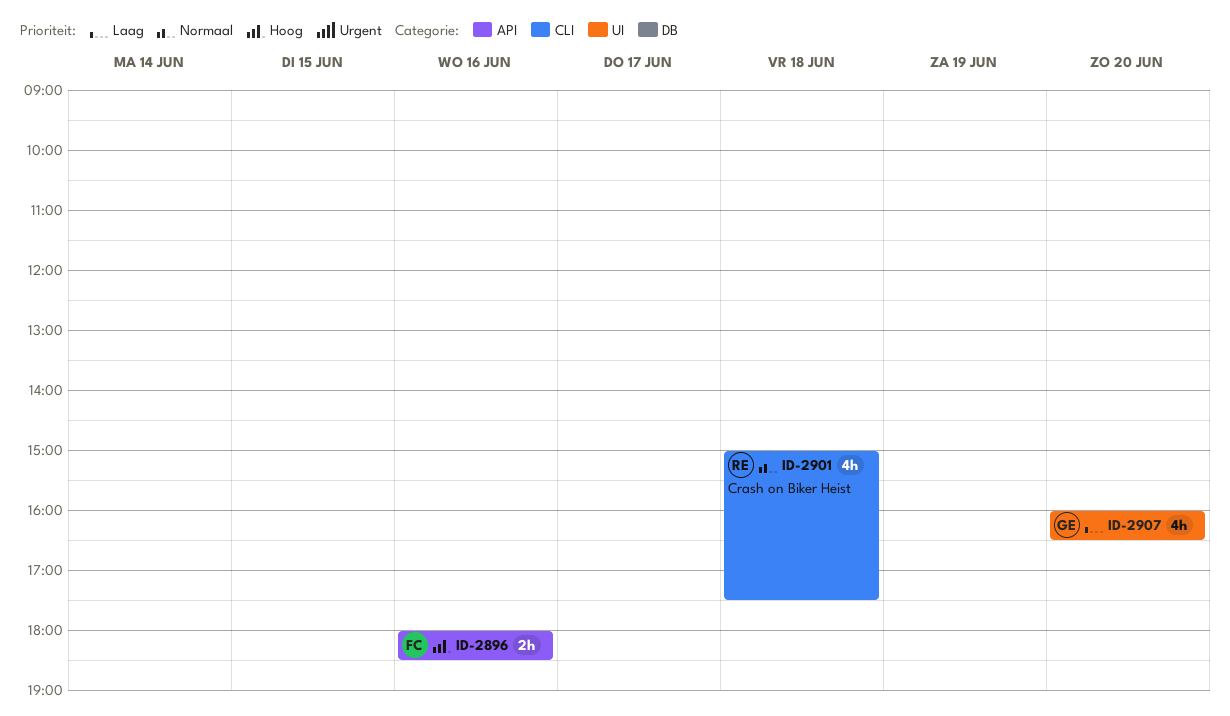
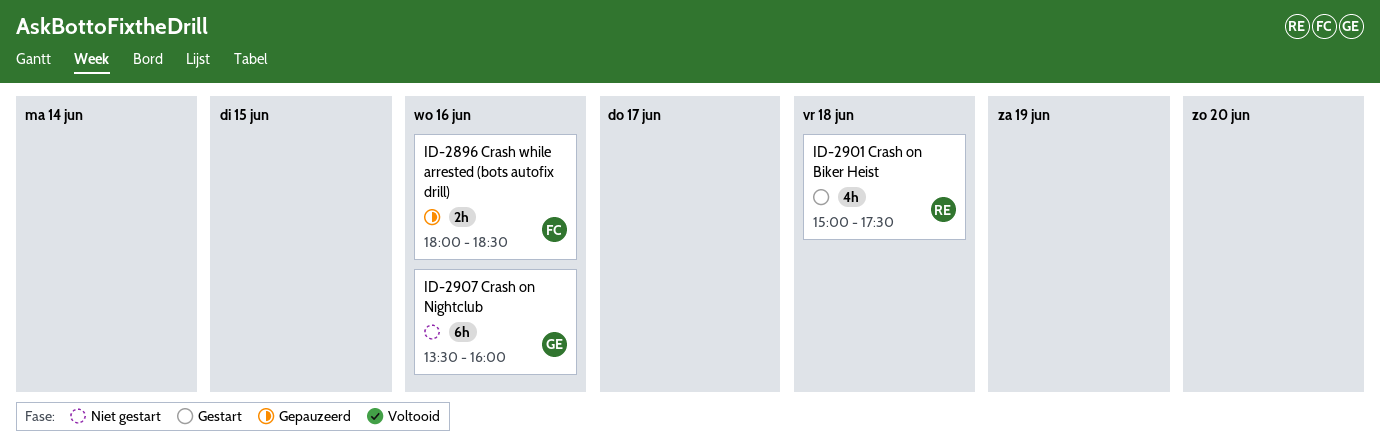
ID-2907, estimate: 4h -> 6h
ID-2907, day: Jun 20 -> Jun 16
ID-2907, begins: 16:00 -> 13:30
ID-2907, ends: 16:30 -> 16:00

